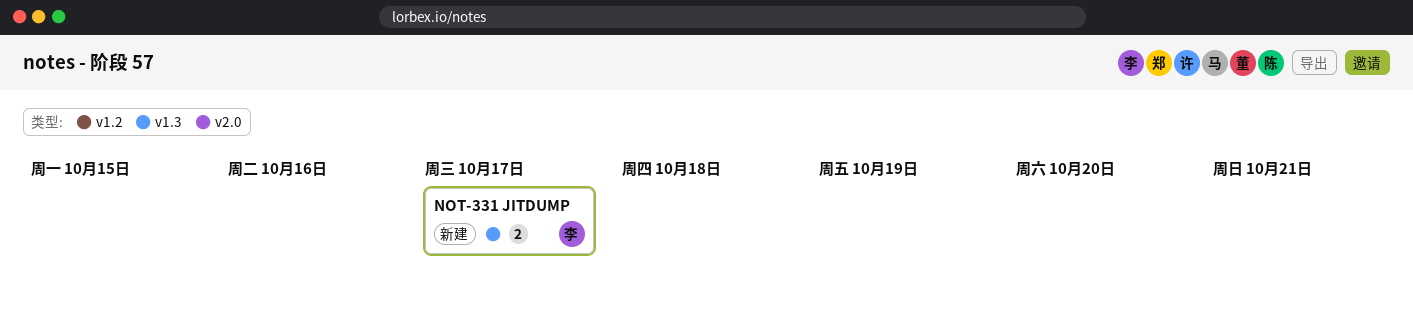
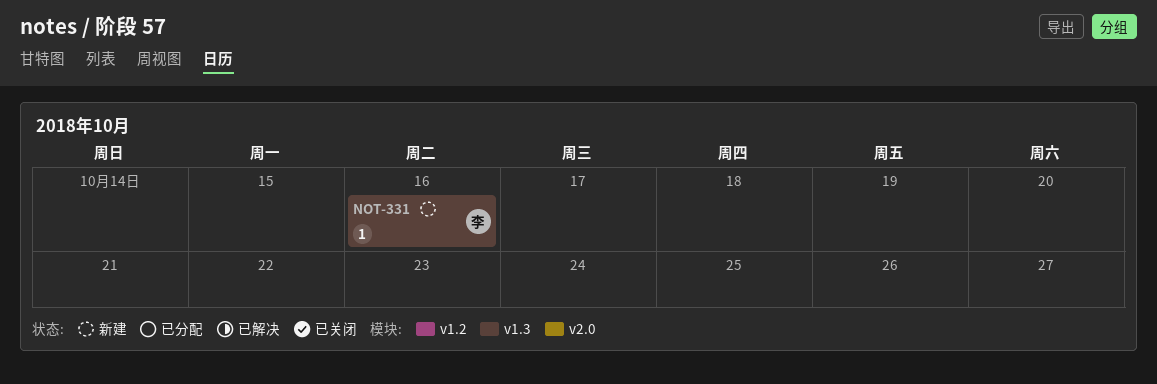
NOT-331, estimate: 2 -> 1
NOT-331, due: Oct 17 -> Oct 16

